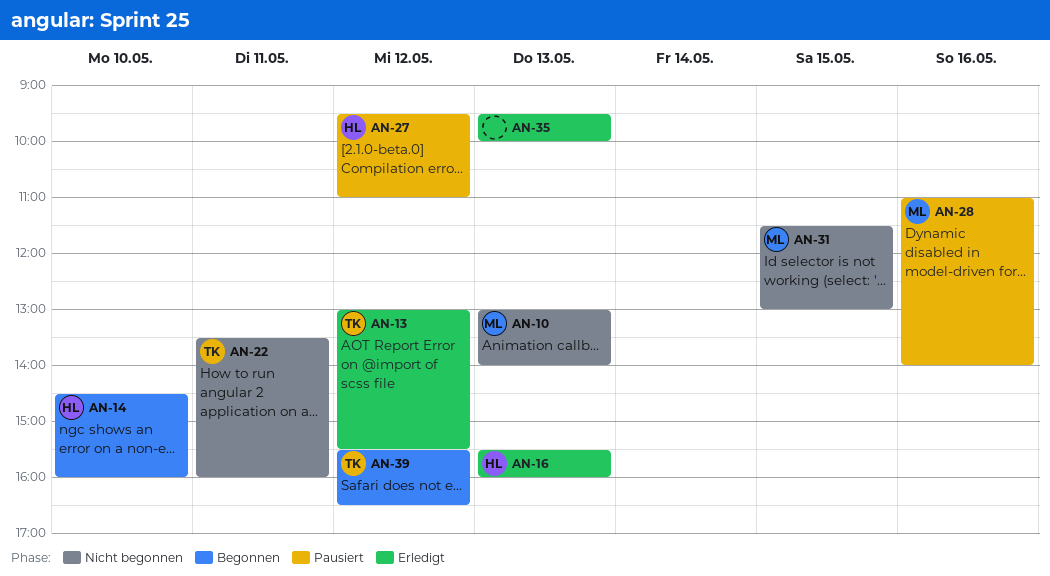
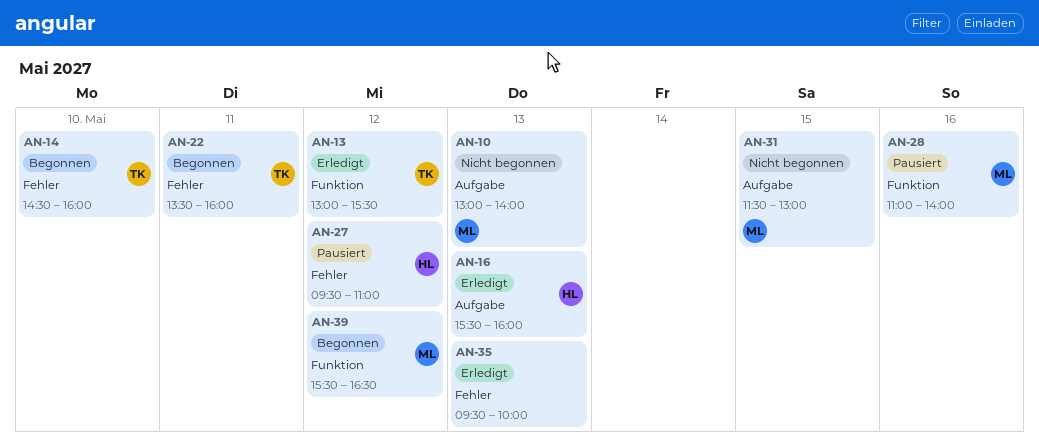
AN-14, owner: HL -> TK
AN-22, status: Nicht begonnen -> Begonnen
AN-39, owner: TK -> ML

